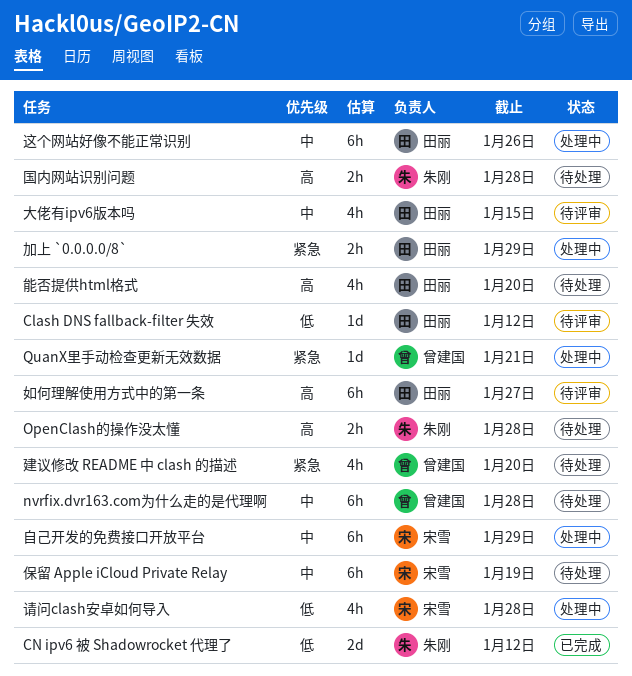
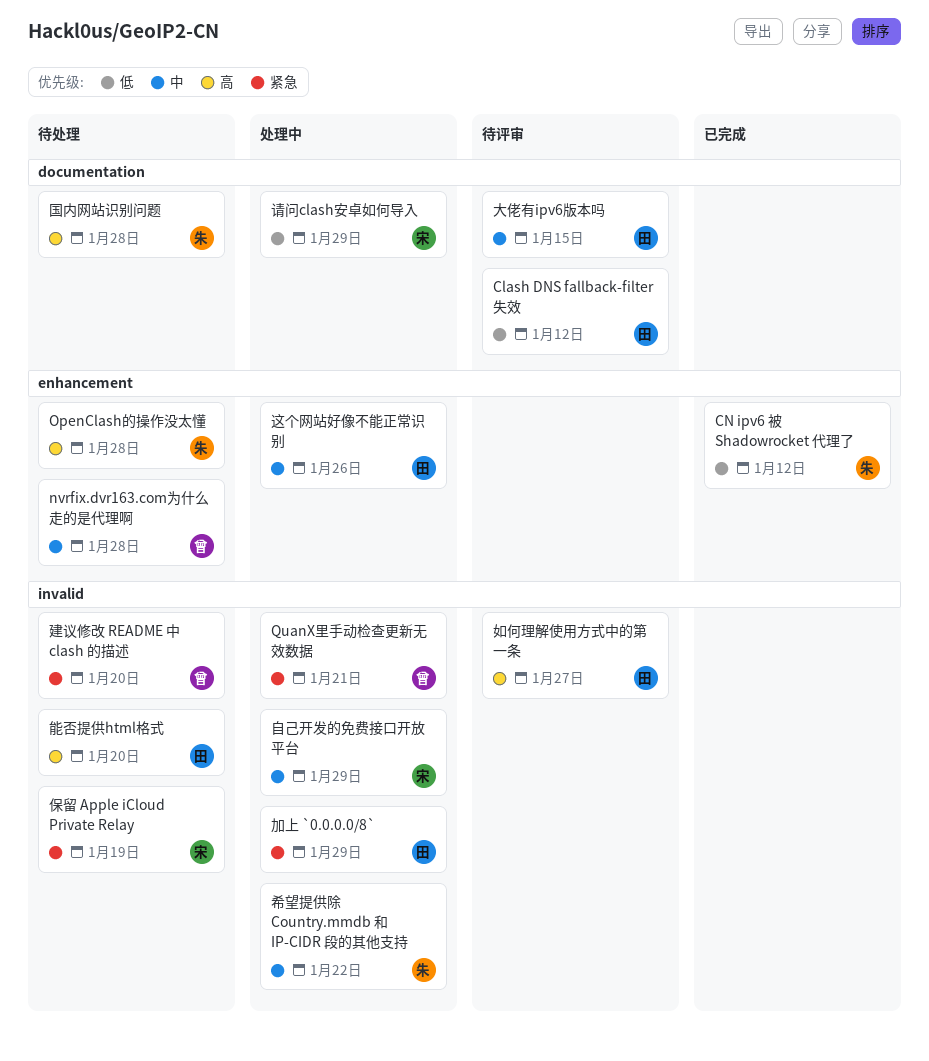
保留 Apple iCloud Private Relay, priority: 中 -> 紧急
希望提供除 Country.mmdb 和 IP-CIDR 段的其他支持: none -> present
请问clash安卓如何导入, due: Jan 28 -> Jan 29

